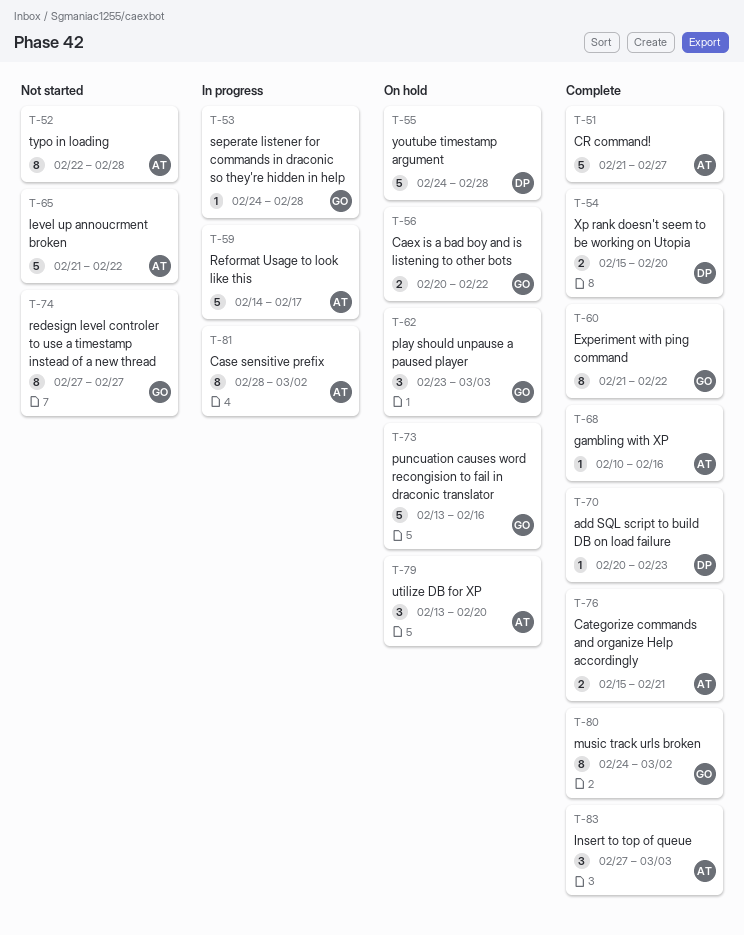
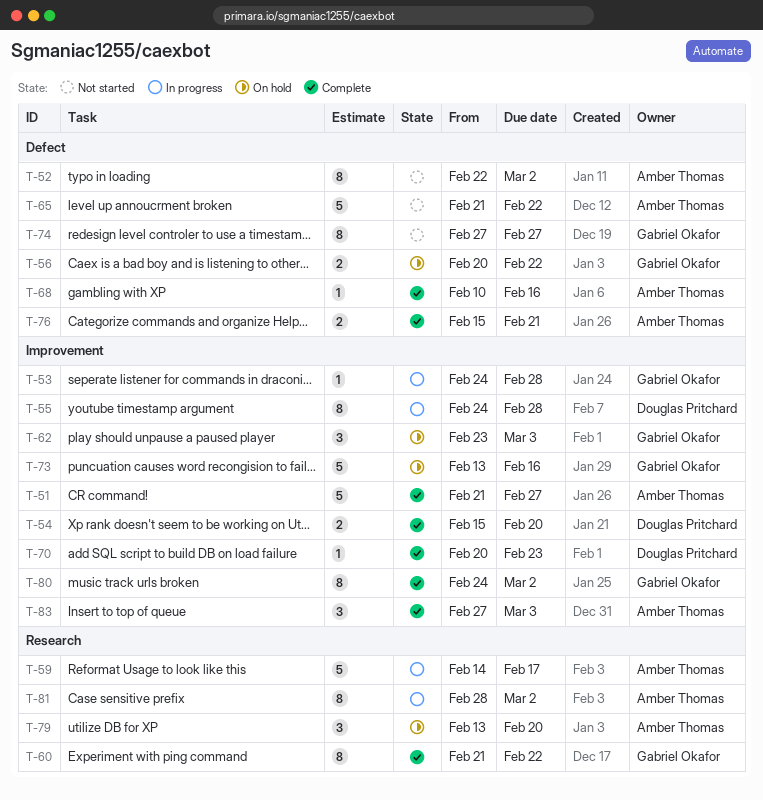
T-52, due: Feb 28 -> Mar 2
T-55, status: On hold -> In progress
T-55, estimate: 5 -> 8

